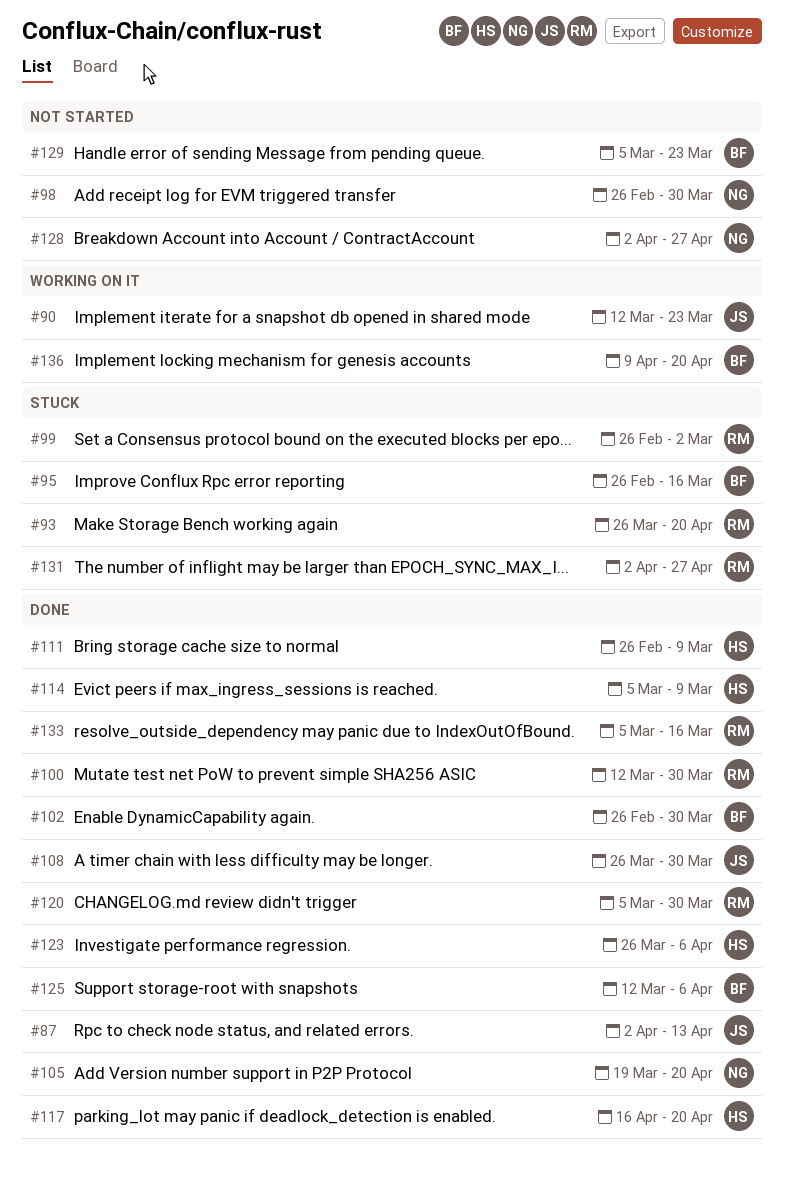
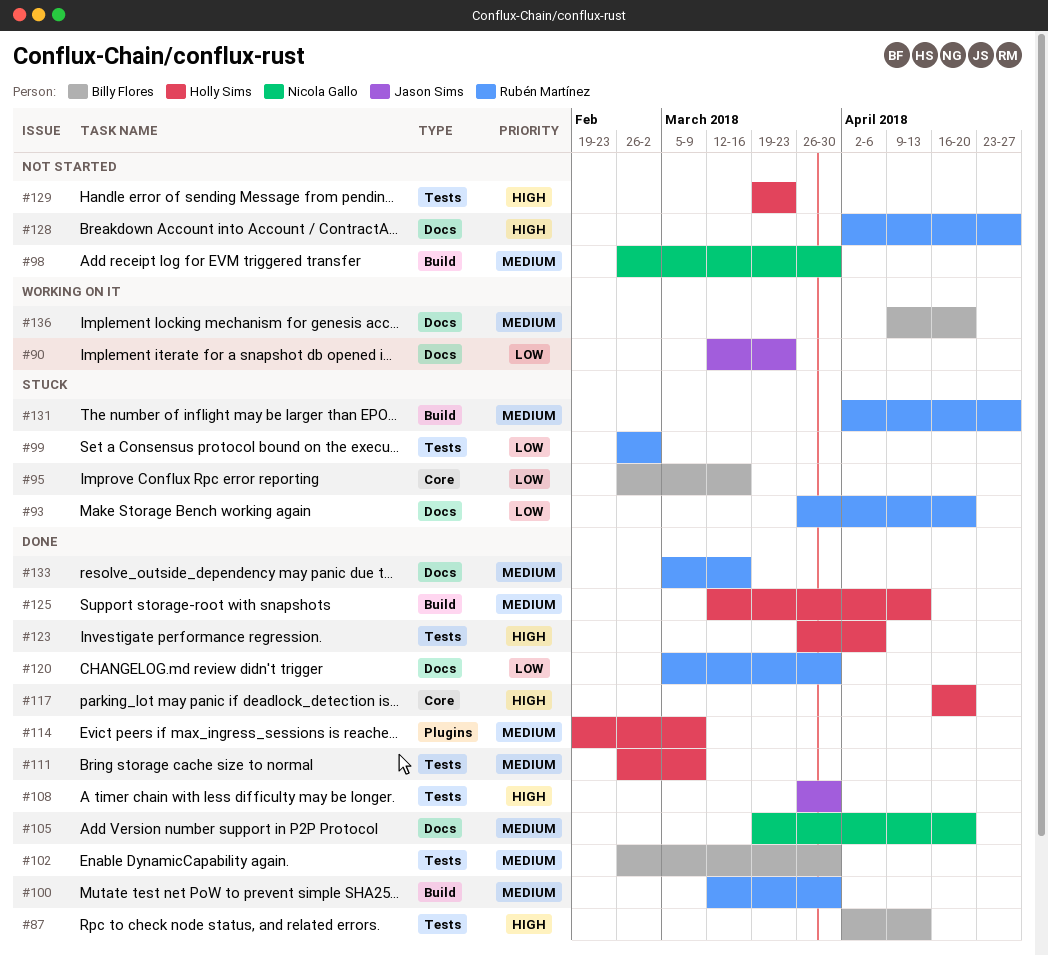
#87, owner: Jason Sims -> Billy Flores
#114, start: Mar 5 -> Feb 19
#125, owner: Billy Flores -> Holly Sims
#125, due: Apr 6 -> Apr 13
#128, owner: Nicola Gallo -> Rubén Martínez
#129, owner: Billy Flores -> Holly Sims
#129, start: Mar 5 -> Mar 19

